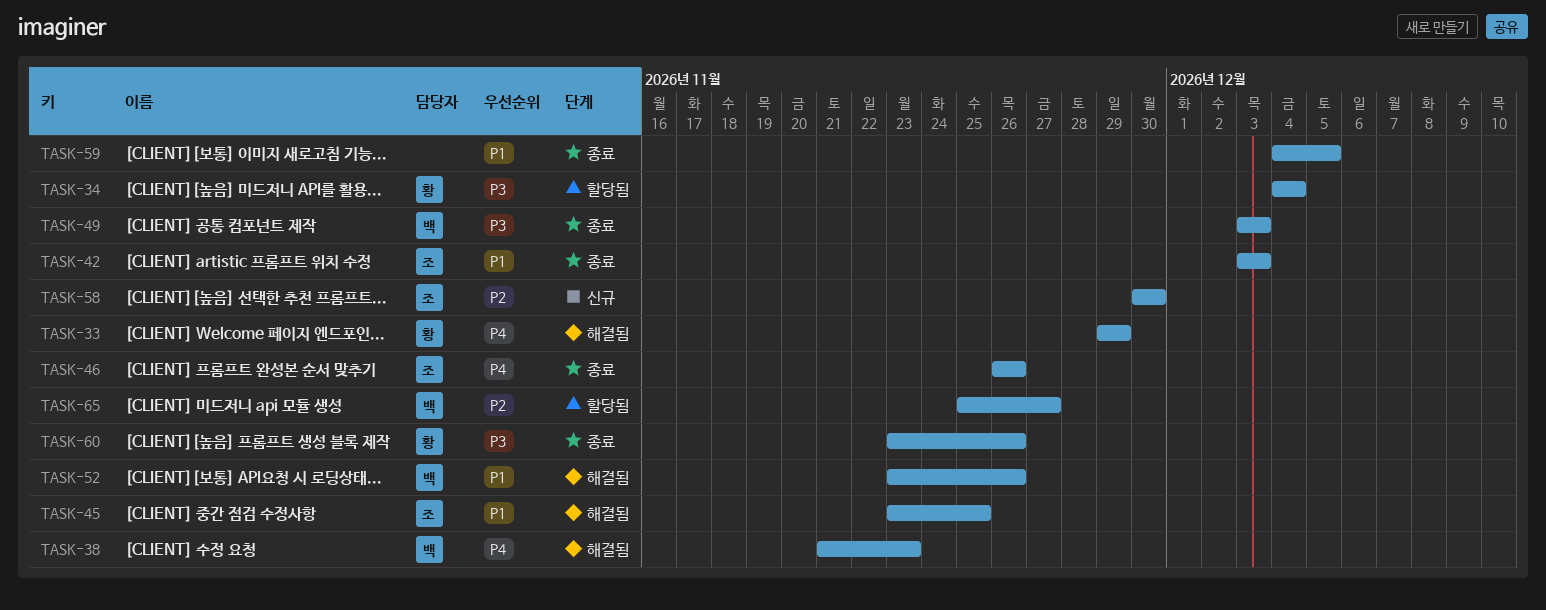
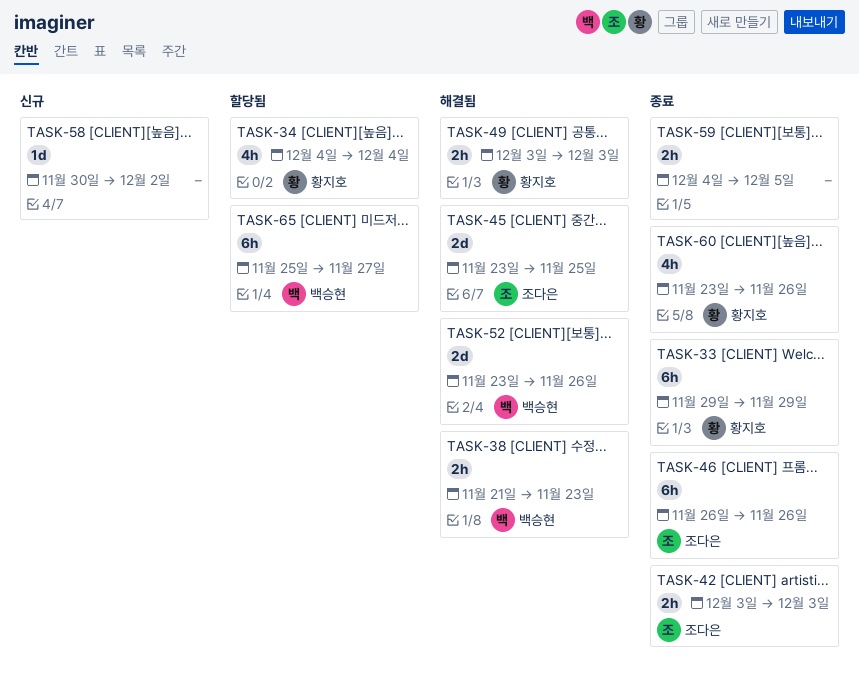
TASK-33, status: 해결됨 -> 종료
TASK-49, status: 종료 -> 해결됨
TASK-49, owner: 백승현 -> 황지호
TASK-58, owner: 조다은 -> none
TASK-58, due: Nov 30 -> Dec 2

